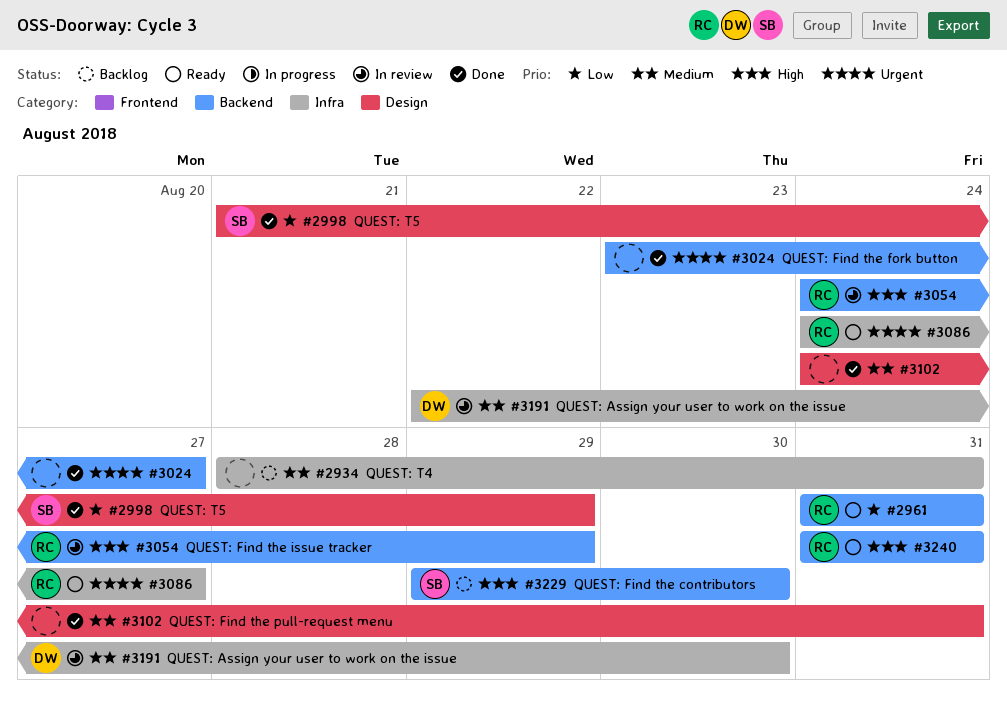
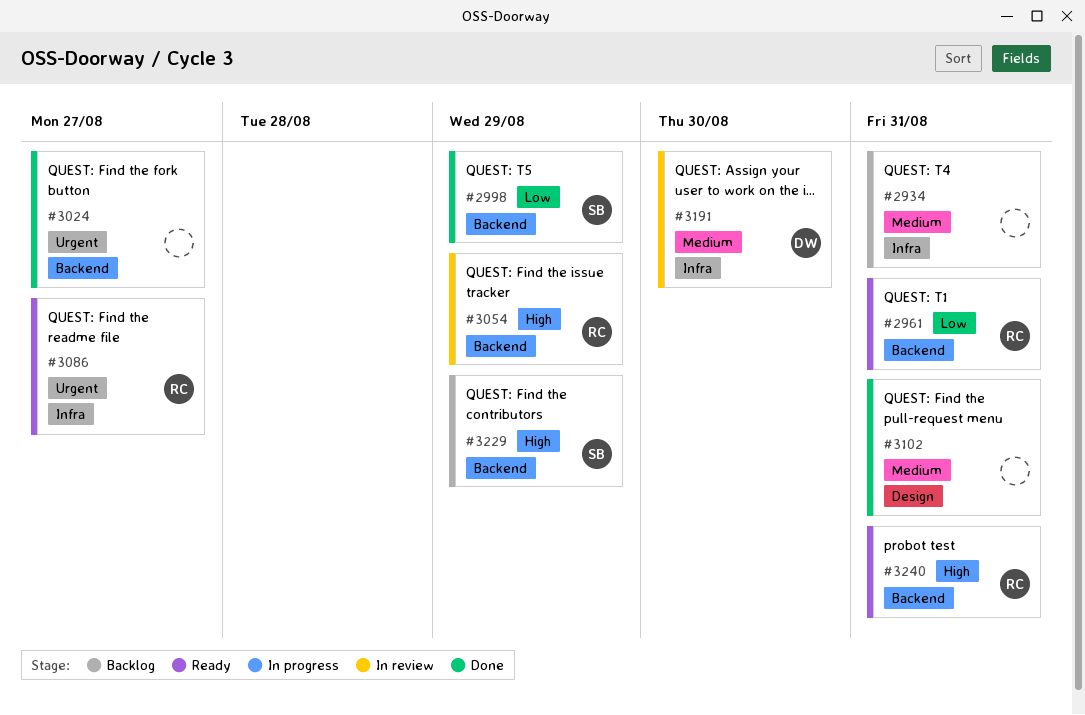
#2998, label: Design -> Backend
#3229, due: Aug 30 -> Aug 29

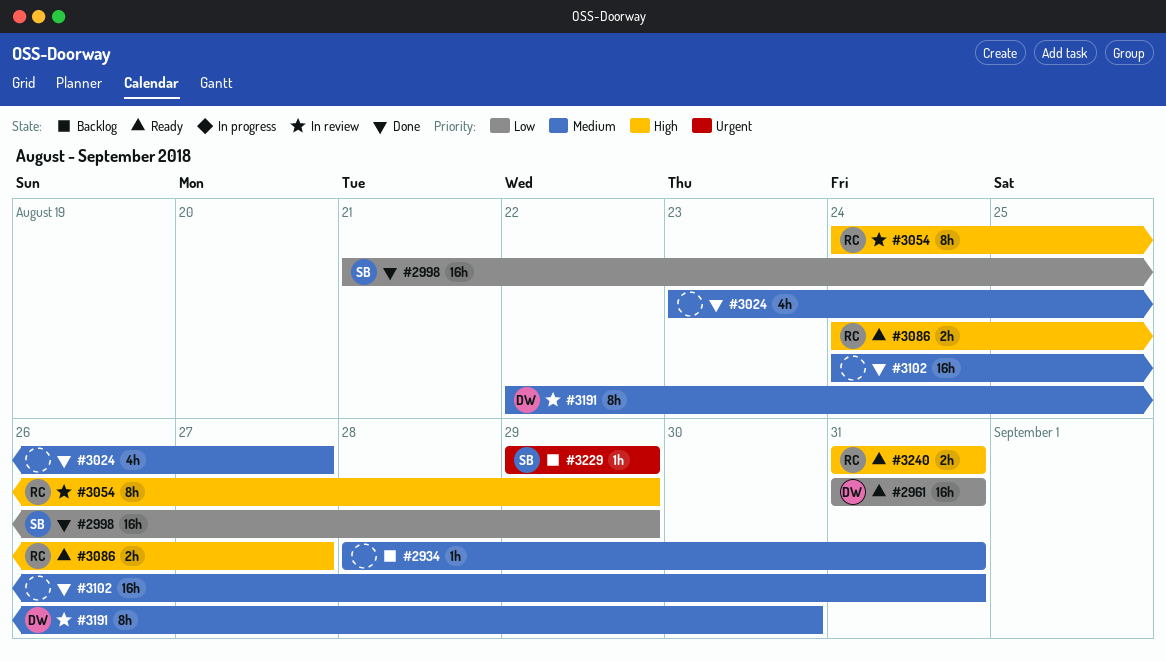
#2961, owner: RC -> DW
#3024, priority: Urgent -> Medium
#3086, priority: Urgent -> High
#3229, priority: High -> Urgent

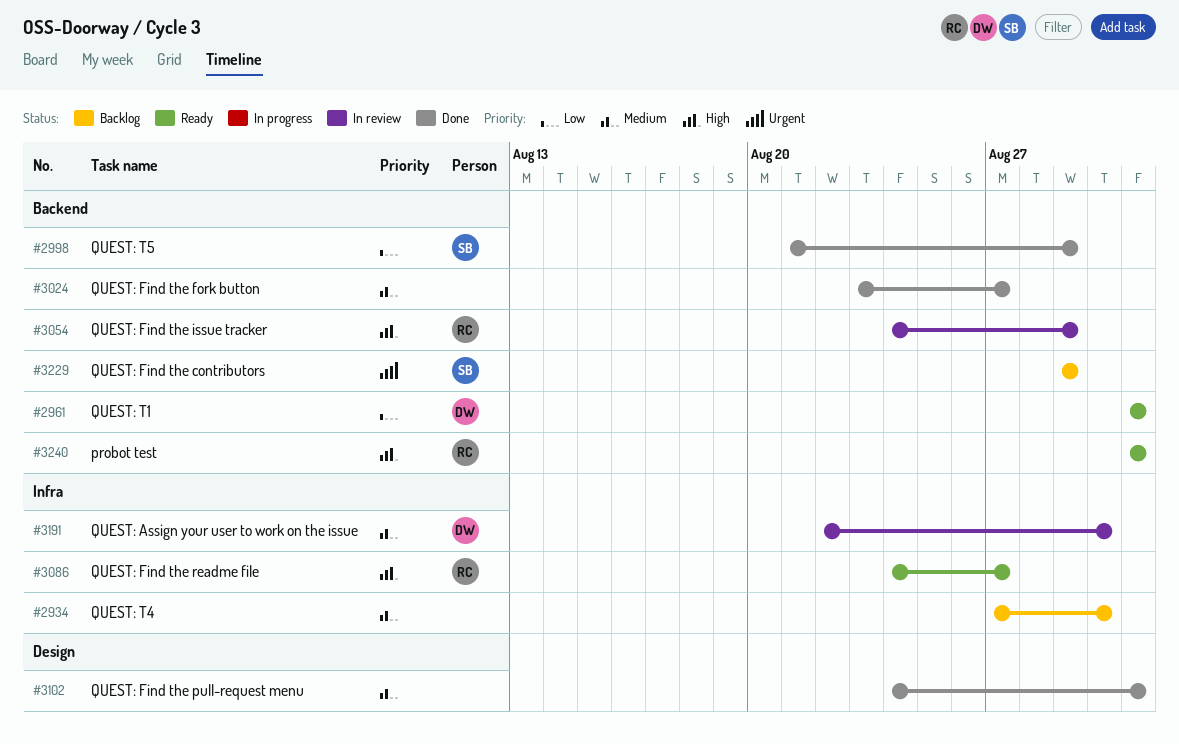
#2934, start: Aug 28 -> Aug 27
#2934, due: Aug 31 -> Aug 30

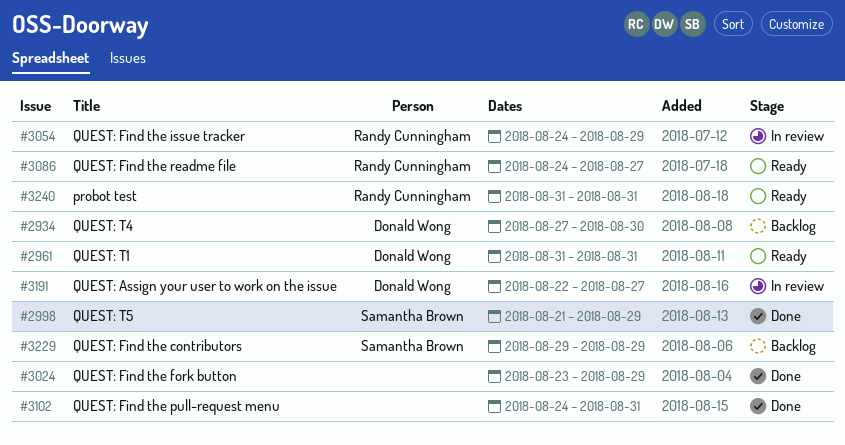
#2934, owner: none -> Donald Wong
#3024, due: Aug 27 -> Aug 29
#3191, due: Aug 30 -> Aug 27

